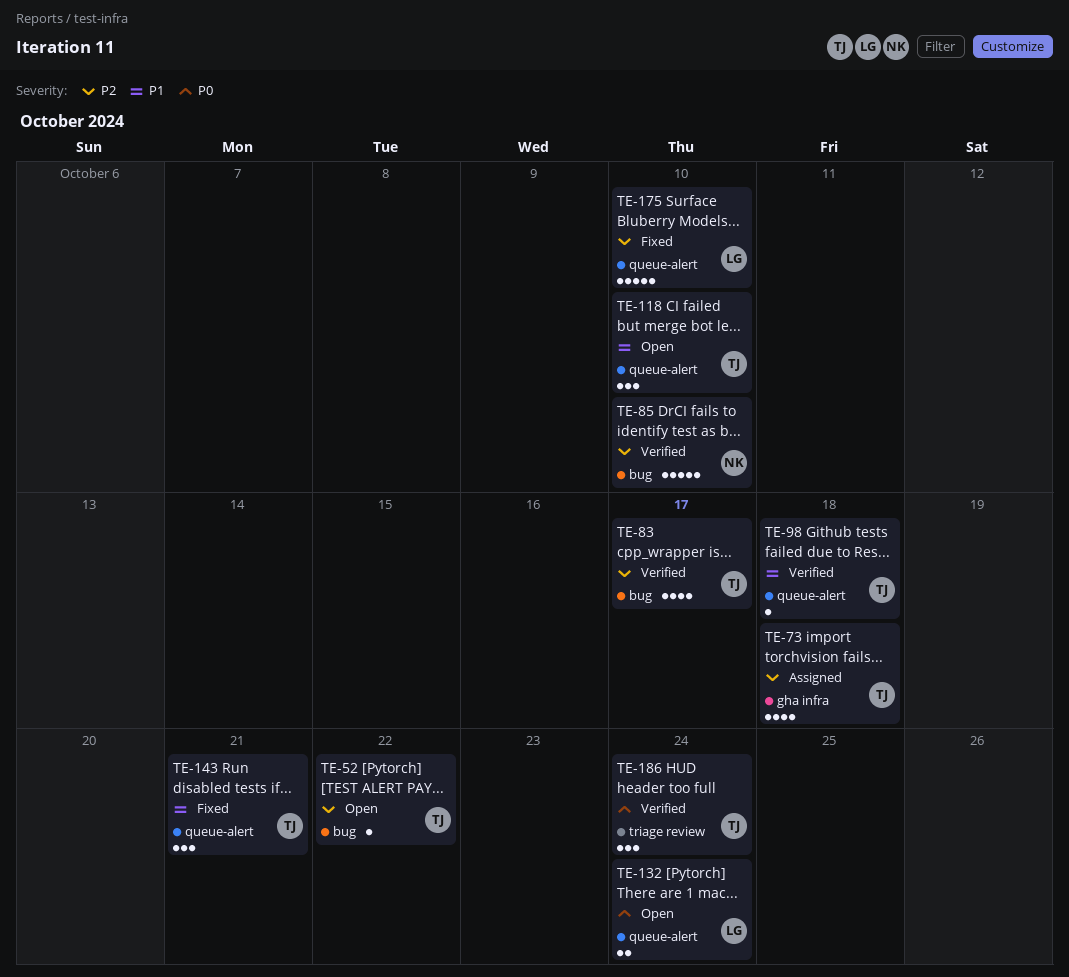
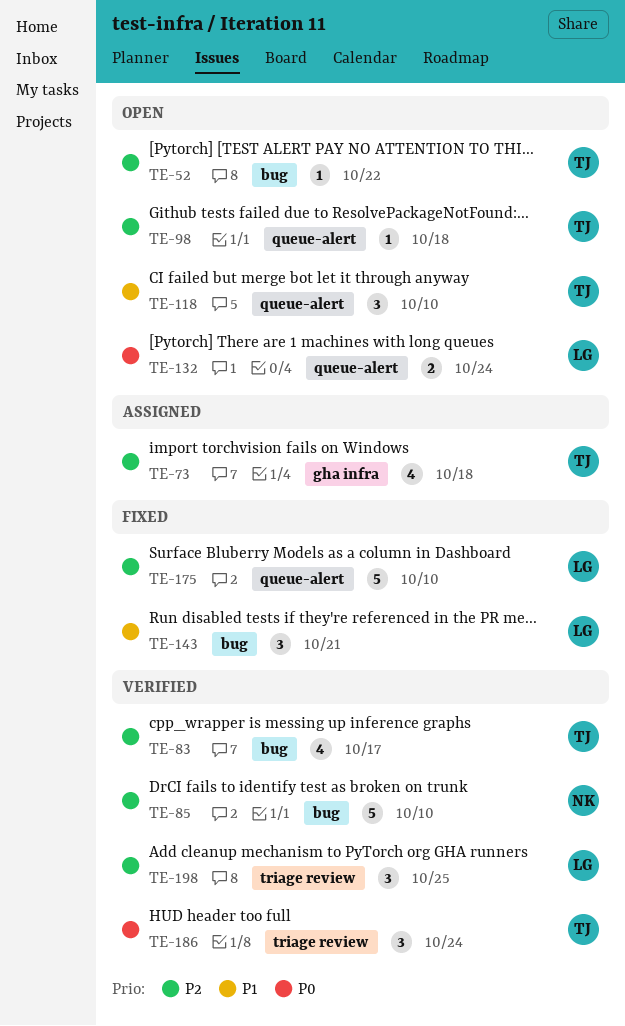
TE-98, status: Verified -> Open
TE-98, priority: P1 -> P2
TE-143, owner: TJ -> LG
TE-143, label: queue-alert -> bug
TE-198: none -> present

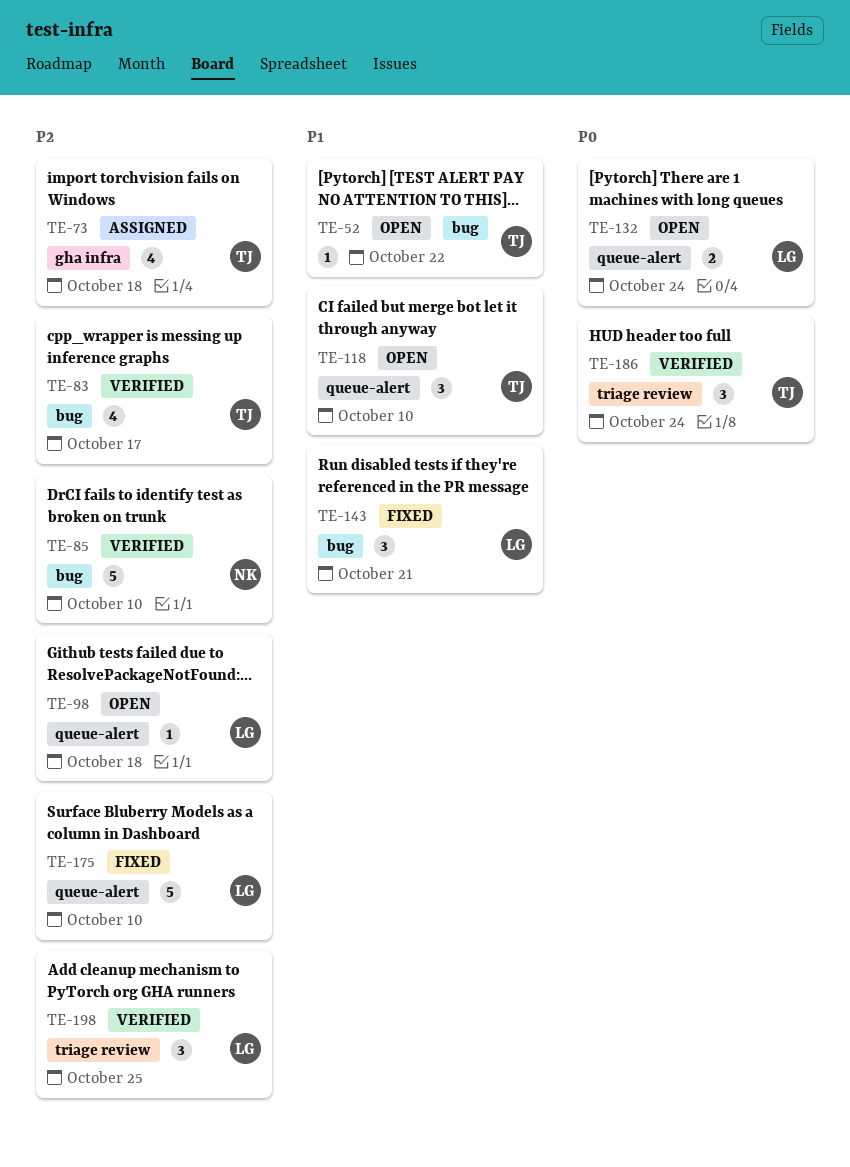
TE-52, priority: P2 -> P1
TE-98, owner: TJ -> LG

